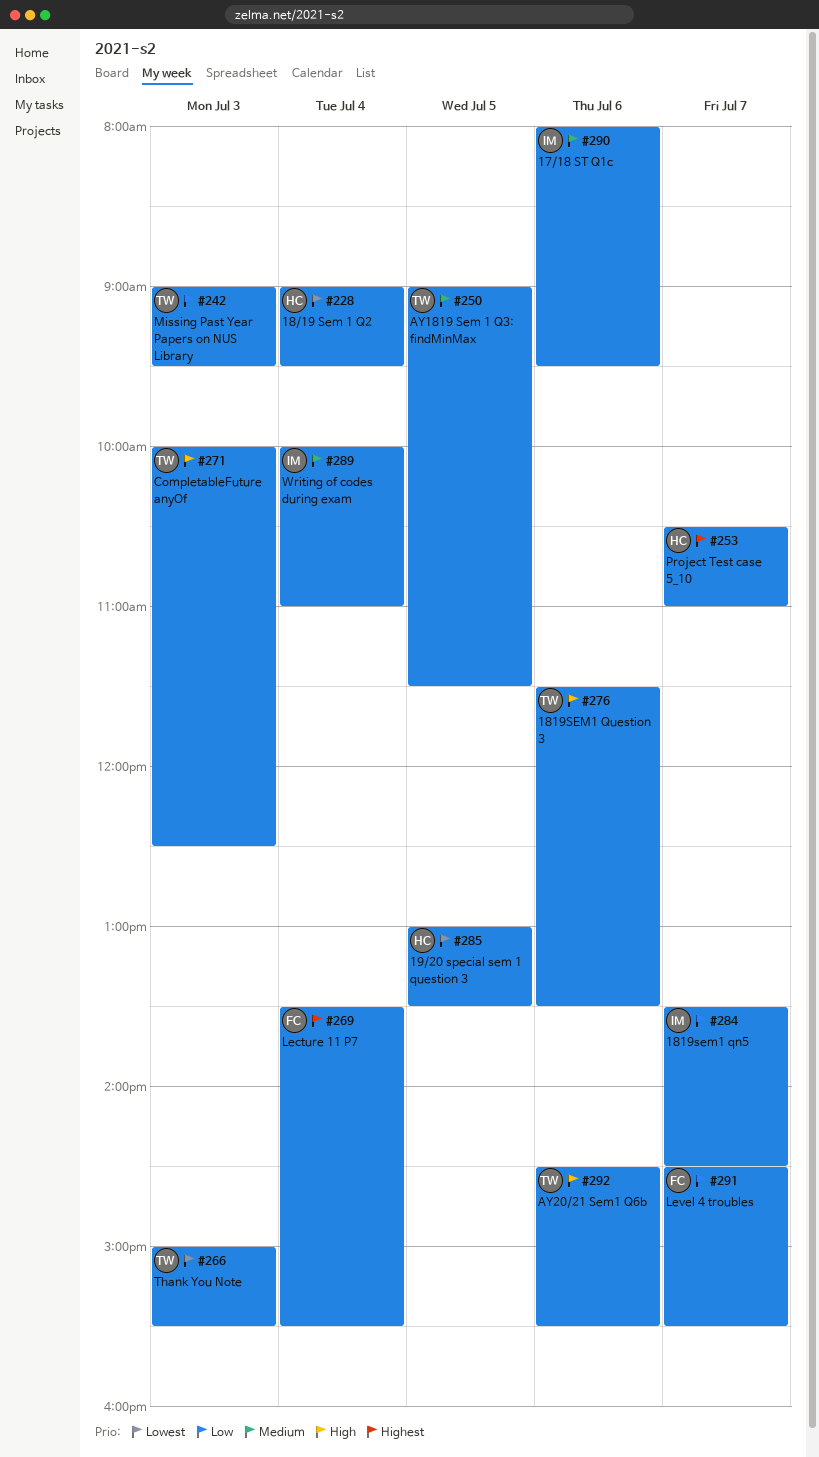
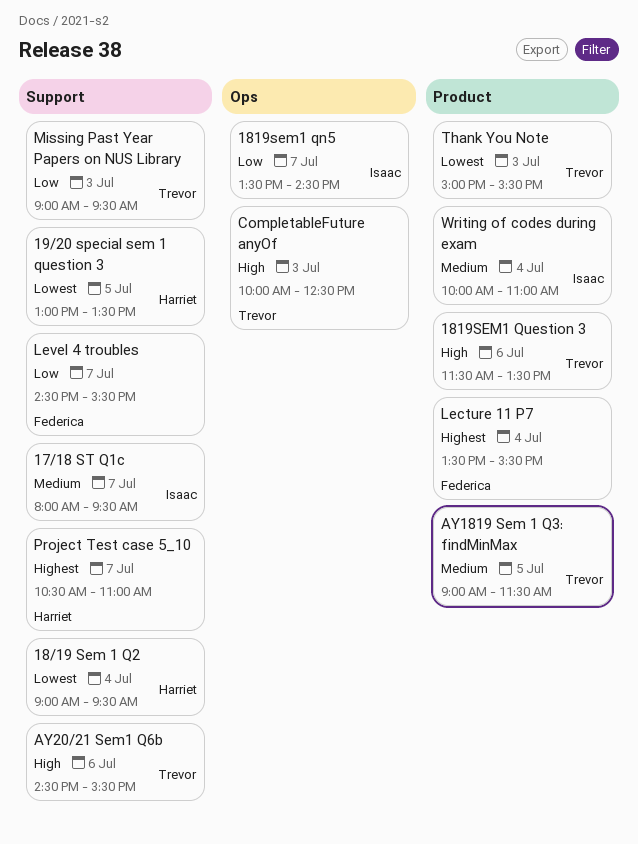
17/18 ST Q1c, day: Jul 6 -> Jul 7

